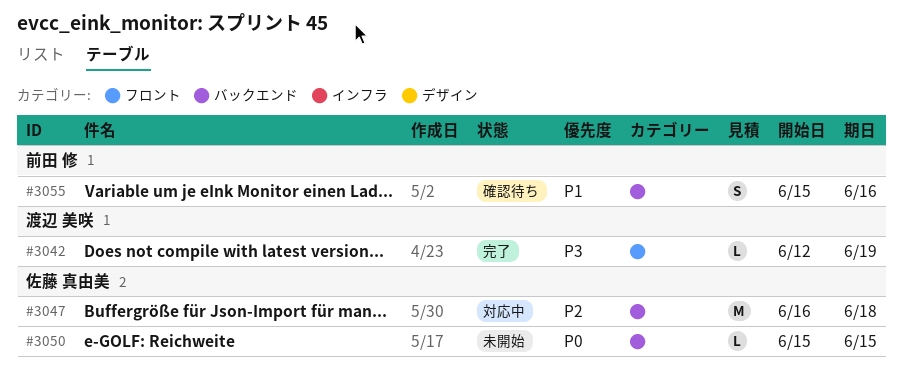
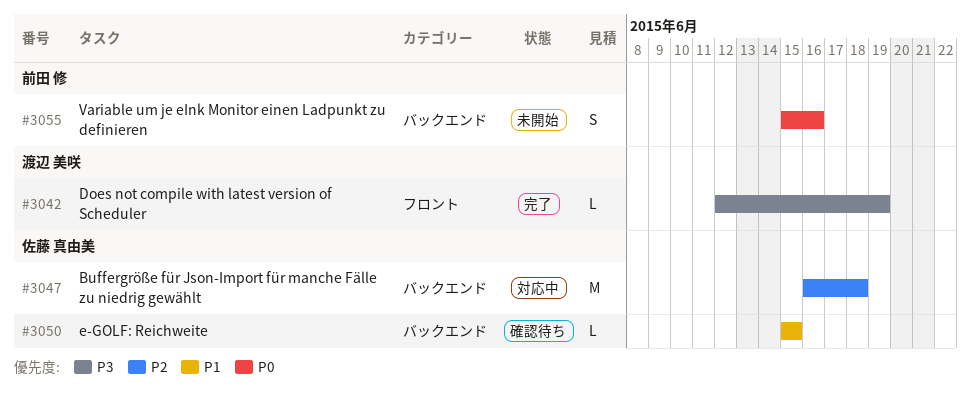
#3050, status: 未開始 -> 確認待ち
#3050, priority: P0 -> P1
#3055, status: 確認待ち -> 未開始
#3055, priority: P1 -> P0

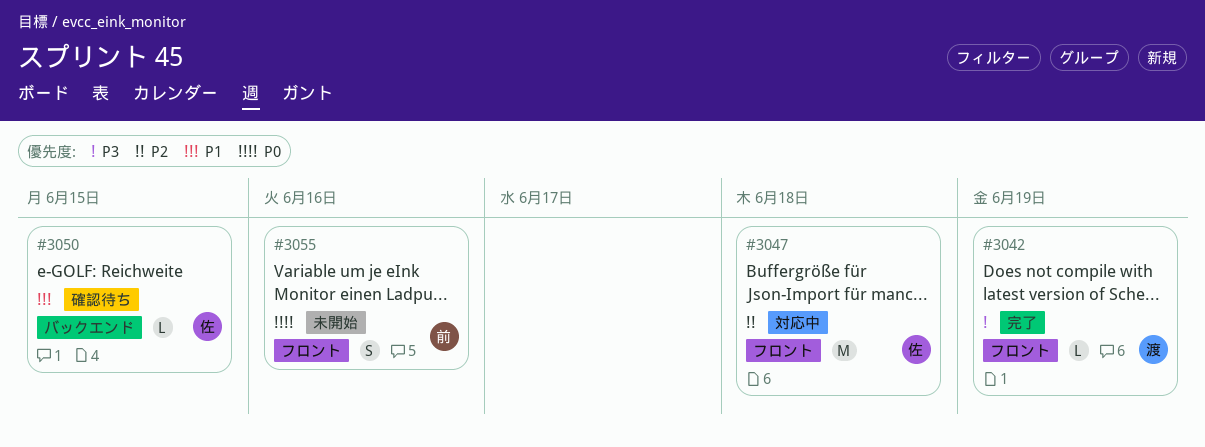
#3047, label: バックエンド -> フロント
#3055, label: バックエンド -> フロント

